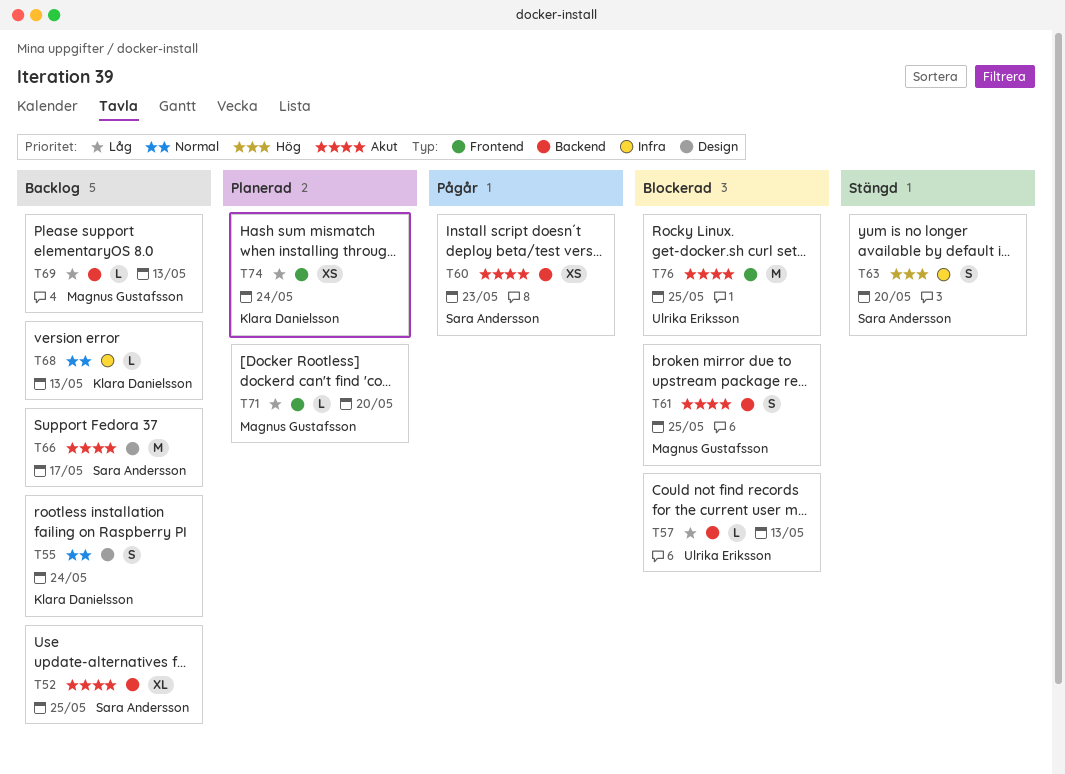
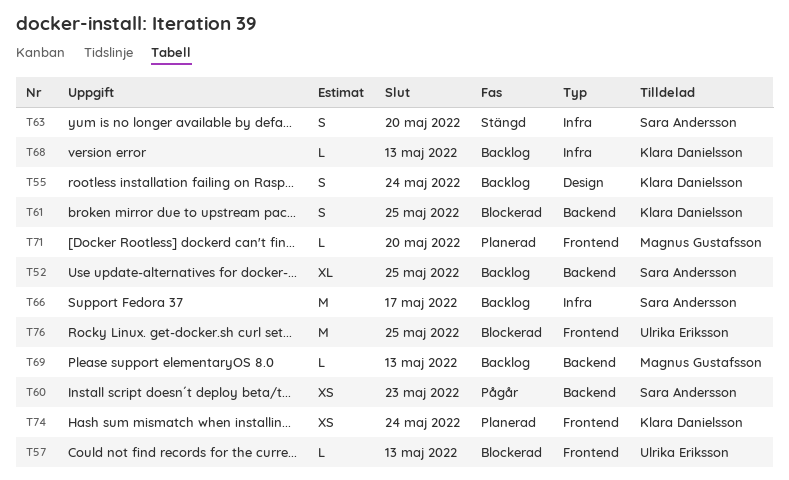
T57, label: Backend -> Frontend
T61, owner: Magnus Gustafsson -> Klara Danielsson
T66, label: Design -> Infra

